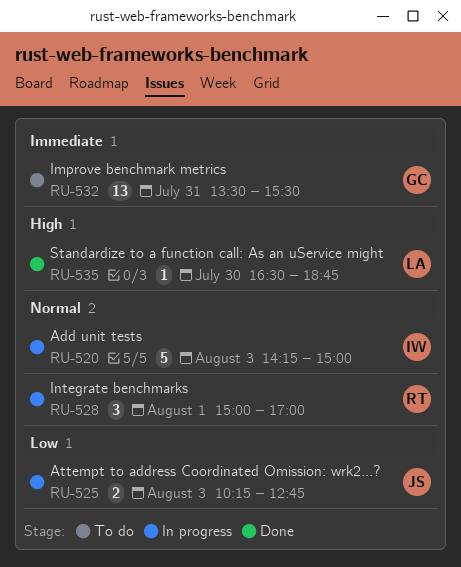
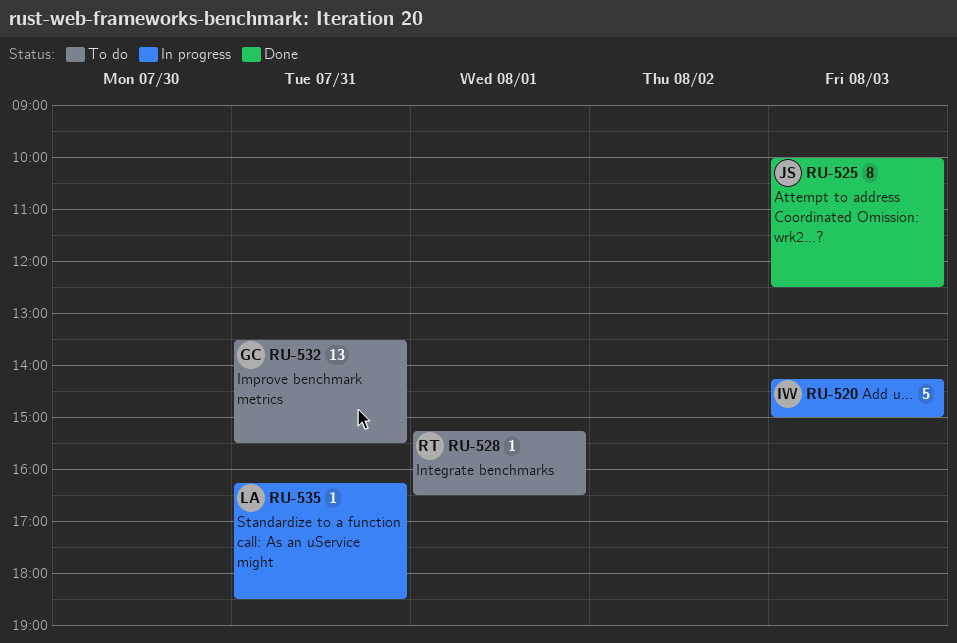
RU-525, status: In progress -> Done
RU-525, estimate: 2 -> 8
RU-525, begins: 10:15 -> 10:00
RU-525, ends: 12:45 -> 12:30
RU-528, status: In progress -> To do
RU-528, estimate: 3 -> 1
RU-528, begins: 15:00 -> 15:15
RU-528, ends: 17:00 -> 16:30
RU-535, status: Done -> In progress
RU-535, day: Jul 30 -> Jul 31
RU-535, begins: 16:30 -> 16:15
RU-535, ends: 18:45 -> 18:30

